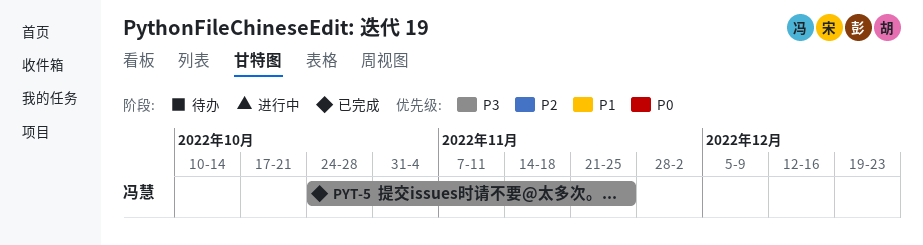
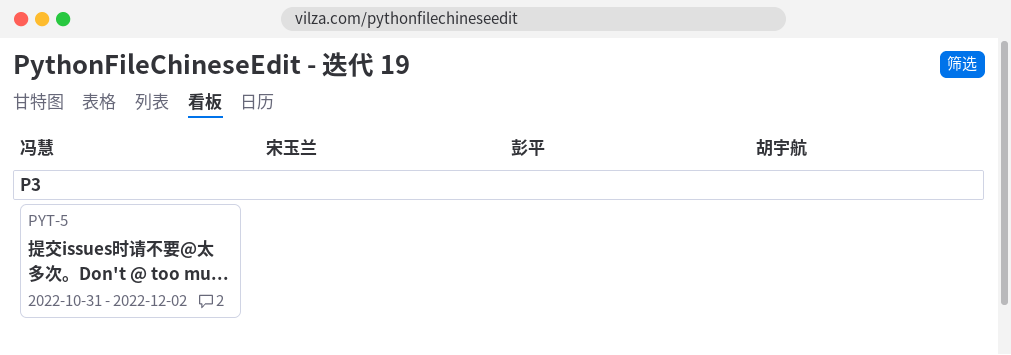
PYT-5, start: Oct 24 -> Oct 31
PYT-5, due: Nov 25 -> Dec 2

